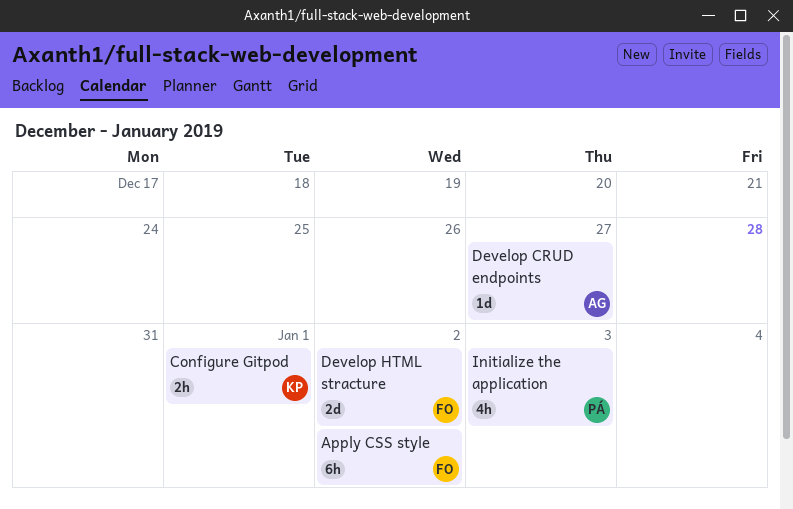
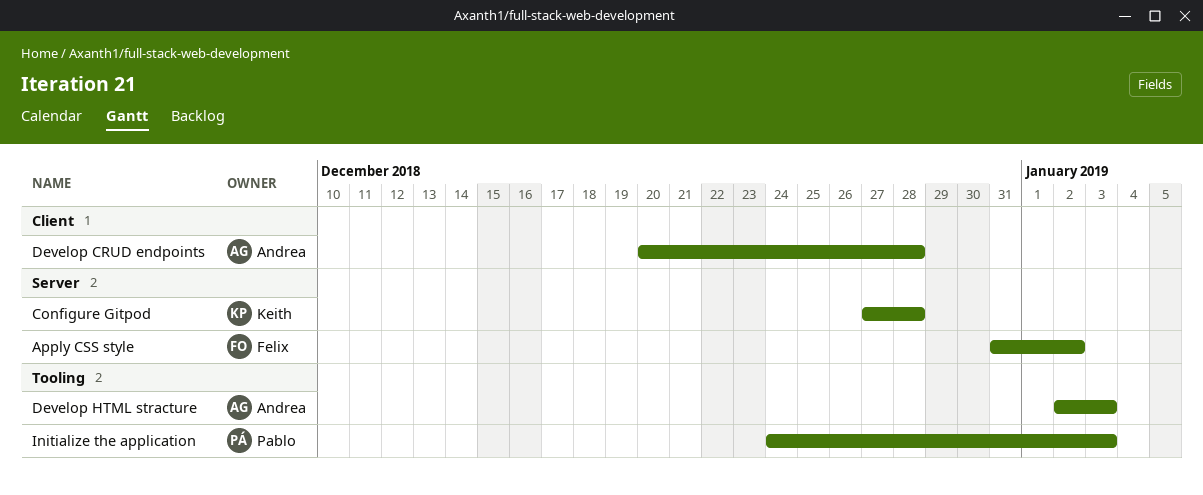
Configure Gitpod, due: Jan 1 -> Dec 28
Develop CRUD endpoints, due: Dec 27 -> Dec 28
Develop HTML stracture, owner: Felix -> Andrea
Develop HTML stracture, due: Jan 2 -> Jan 3

